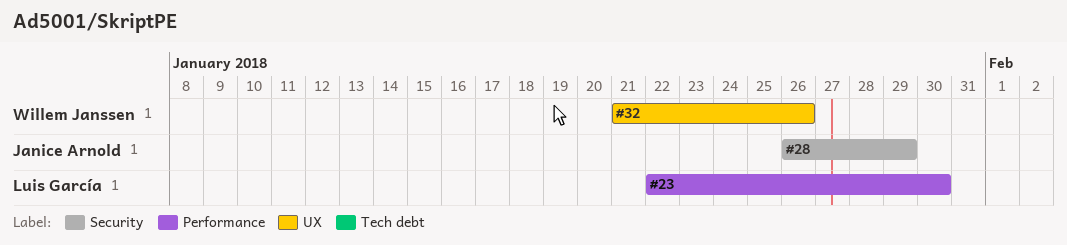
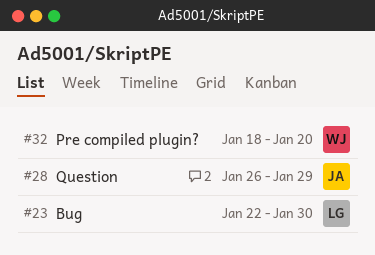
#32, start: Jan 21 -> Jan 18
#32, due: Jan 26 -> Jan 20

